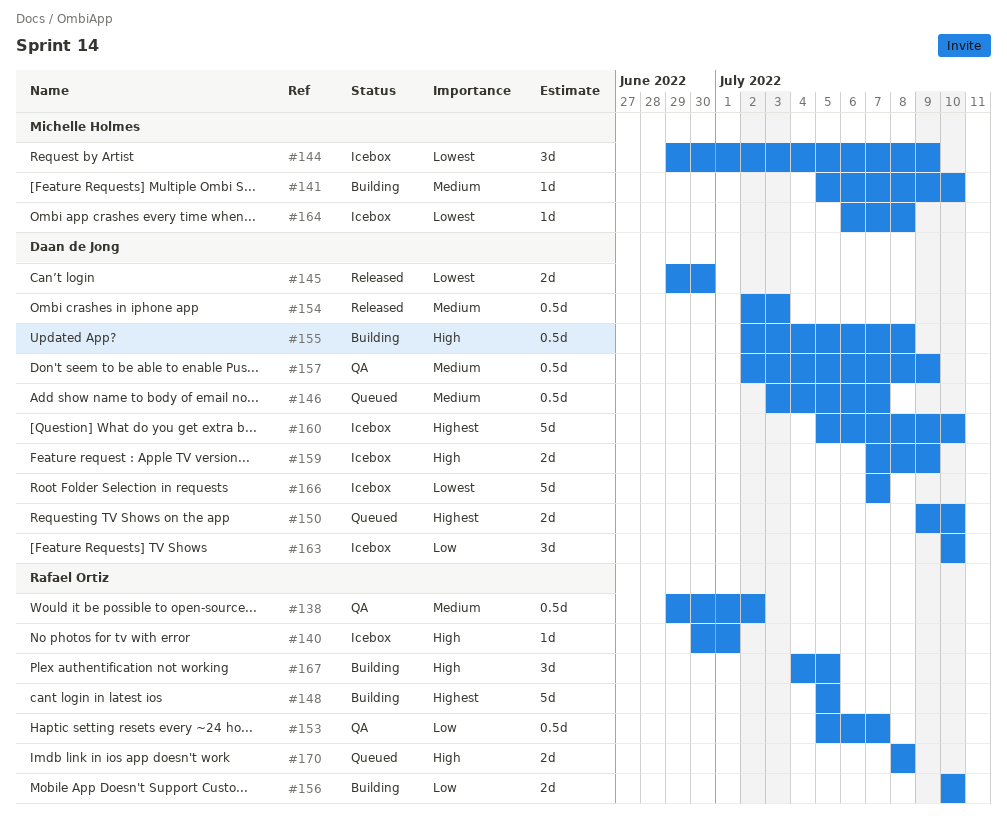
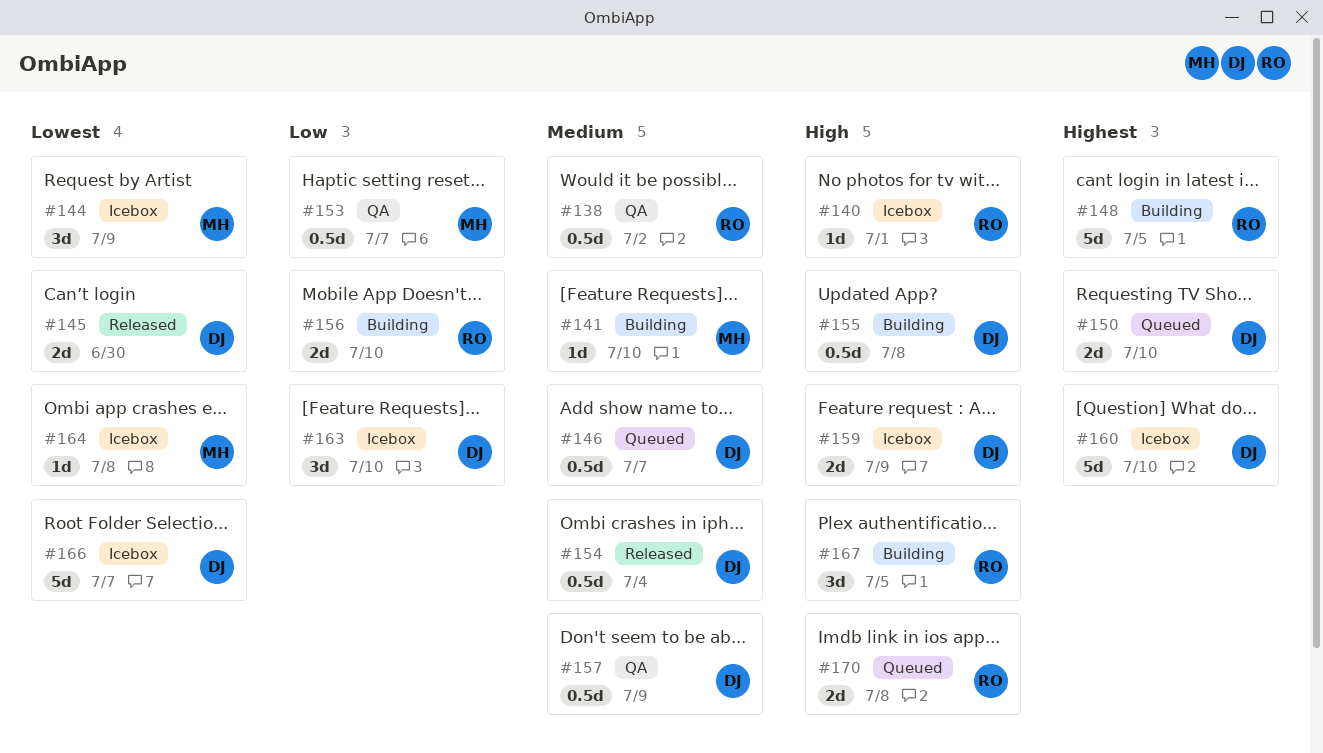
#153, owner: Rafael Ortiz -> Michelle Holmes
#154, due: Jul 3 -> Jul 4

